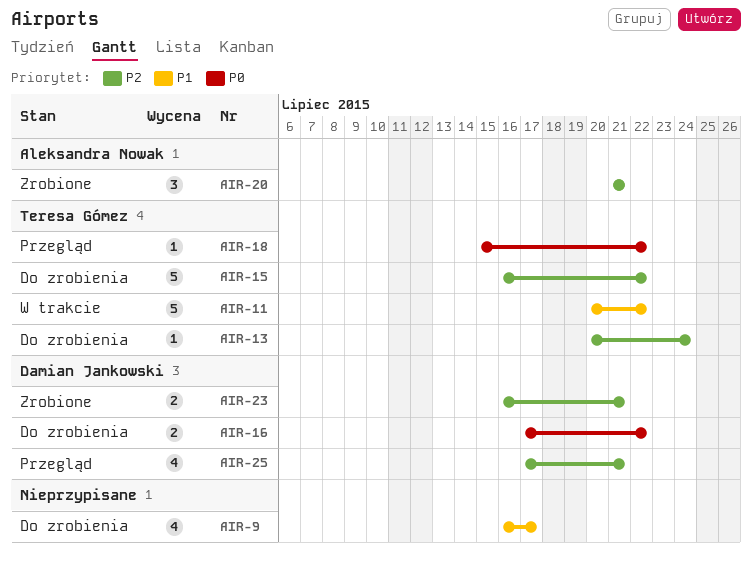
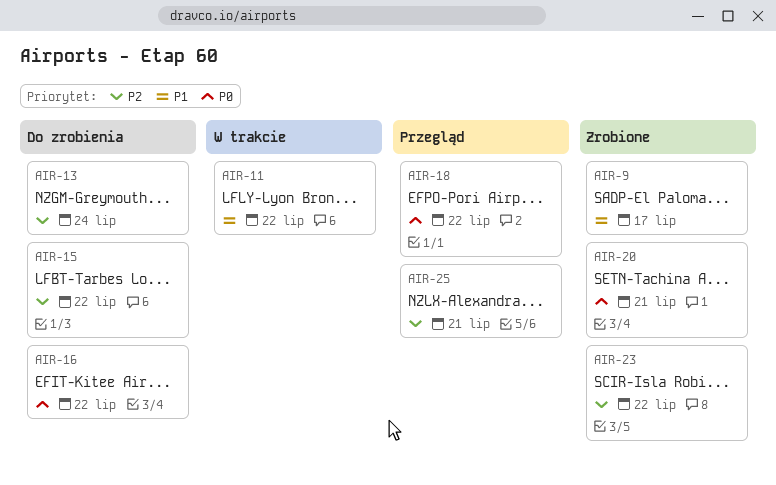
AIR-9, status: Do zrobienia -> Zrobione
AIR-20, priority: P2 -> P0
AIR-23, due: Jul 21 -> Jul 22

